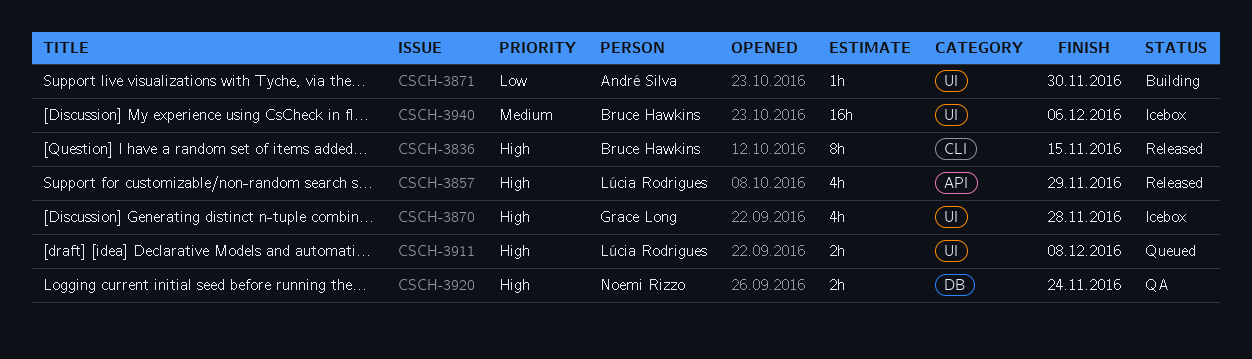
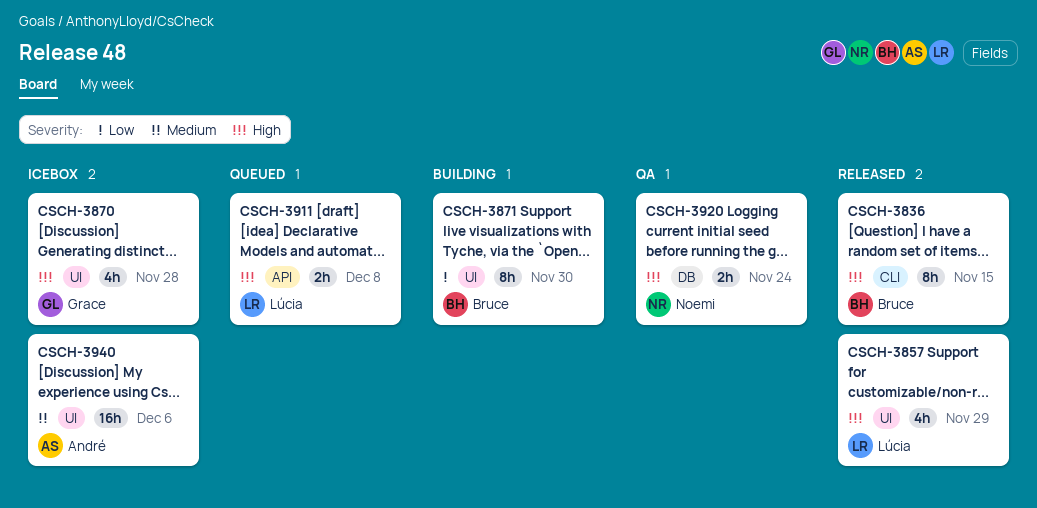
CSCH-3857, label: API -> UI
CSCH-3871, owner: André Silva -> Bruce Hawkins
CSCH-3871, estimate: 1h -> 8h
CSCH-3911, label: UI -> API
CSCH-3940, owner: Bruce Hawkins -> André Silva

